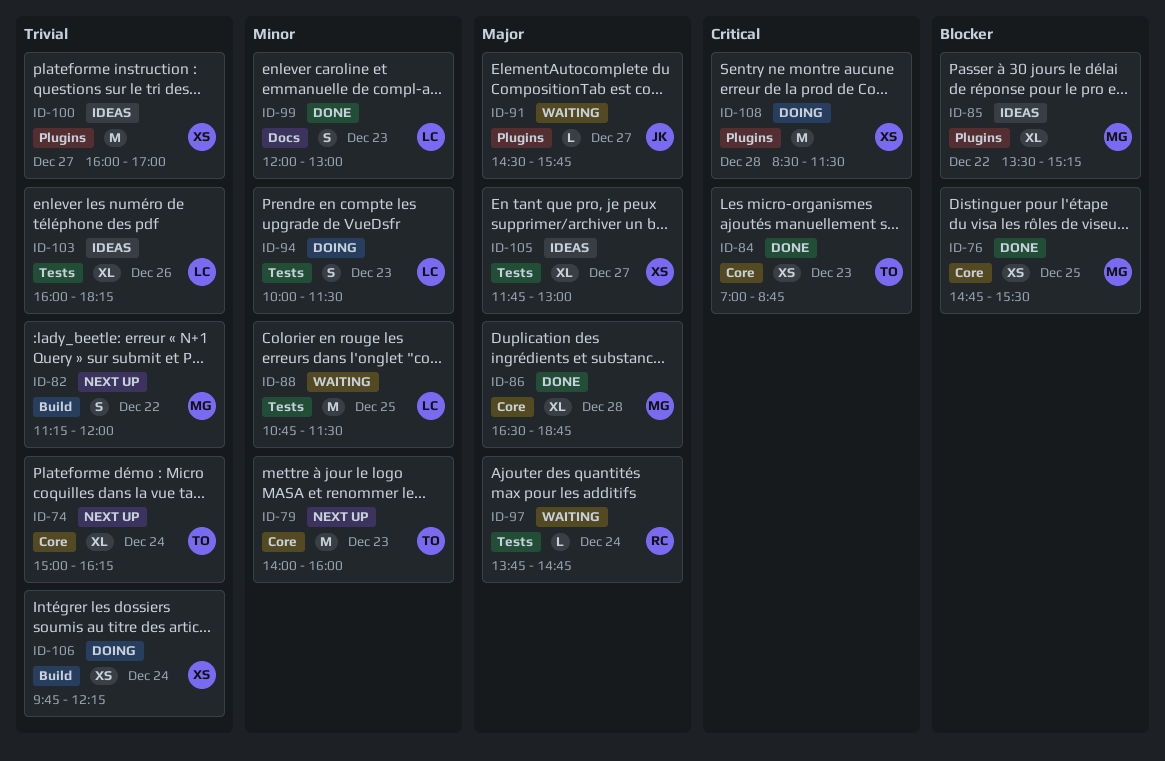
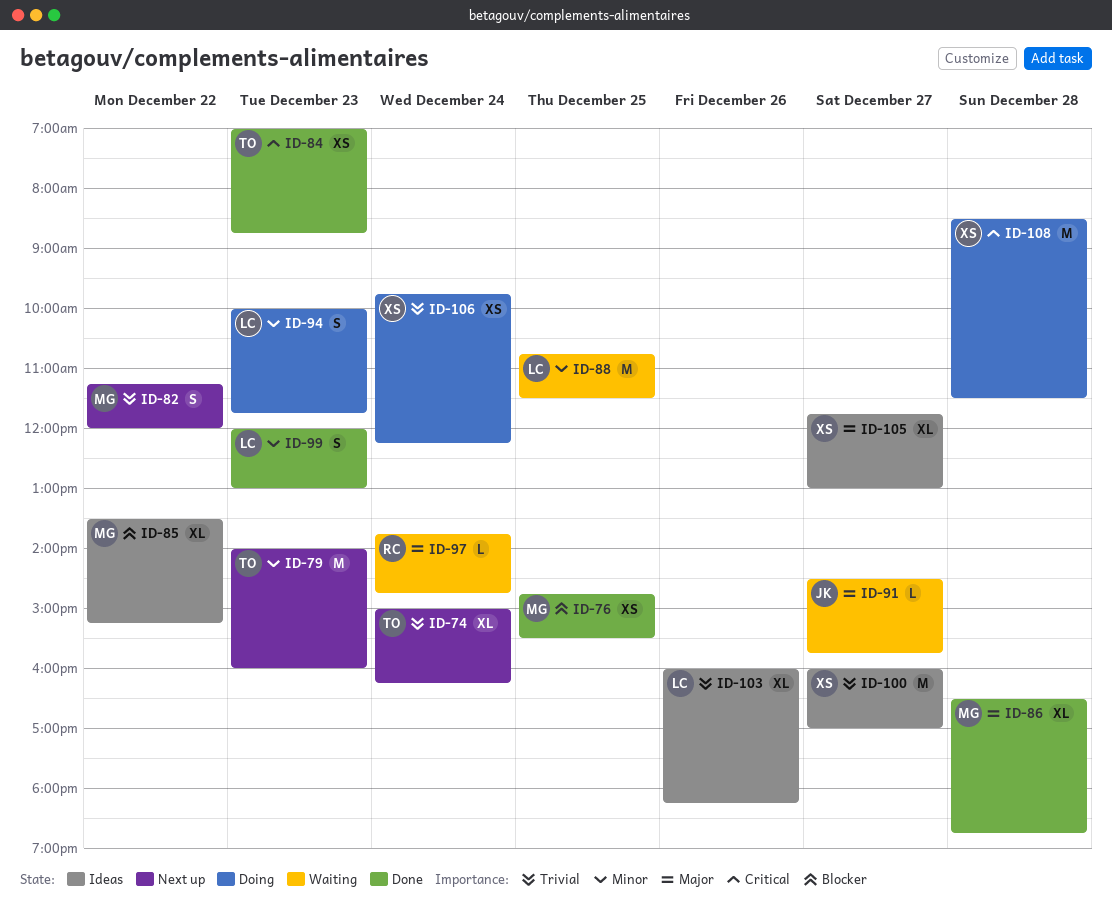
ID-94, ends: 11:30 -> 11:45

